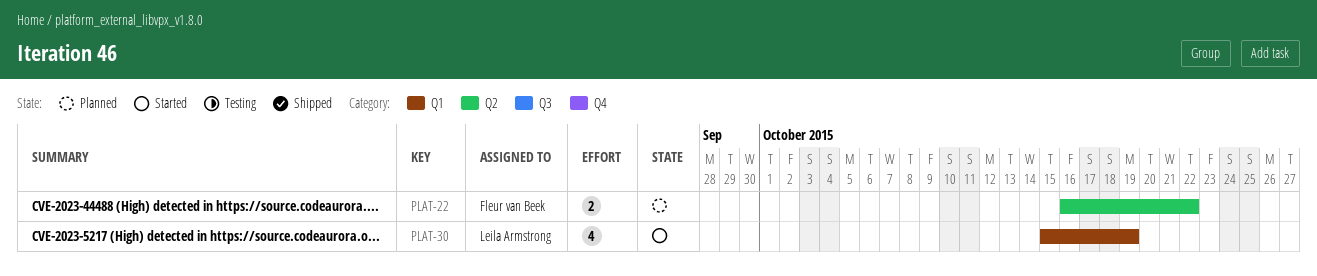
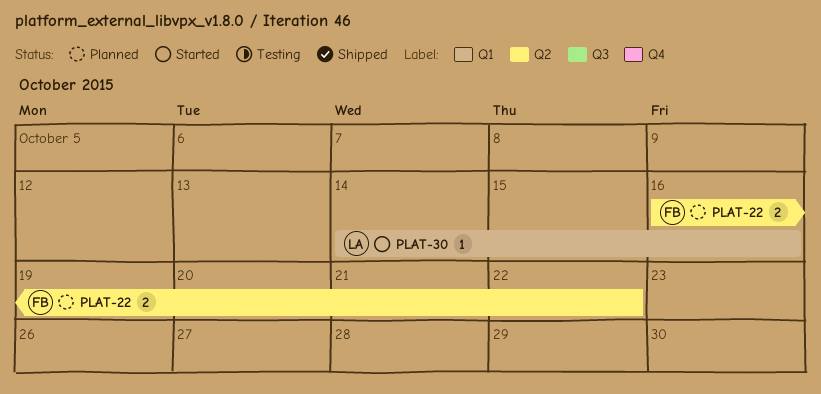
PLAT-30, estimate: 4 -> 1
PLAT-30, start: Oct 15 -> Oct 14
PLAT-30, due: Oct 19 -> Oct 16

